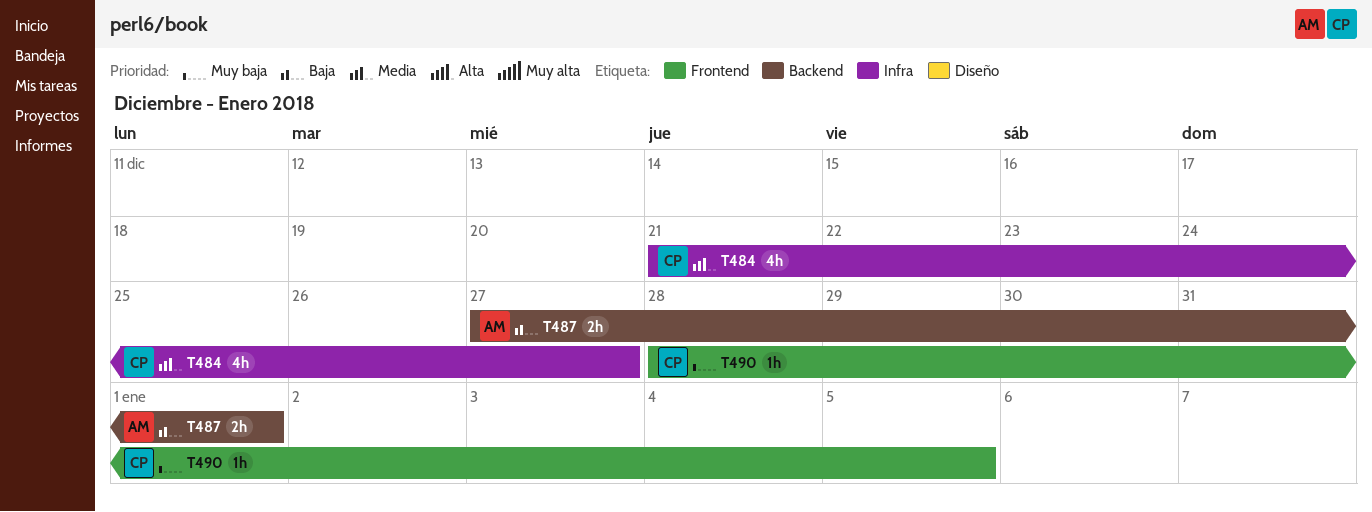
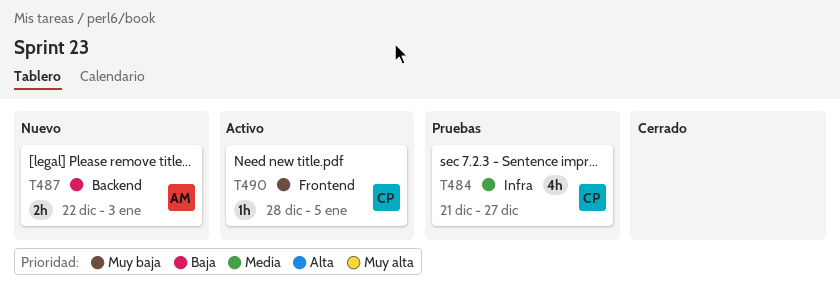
T487, start: Dec 27 -> Dec 22
T487, due: Jan 1 -> Jan 3

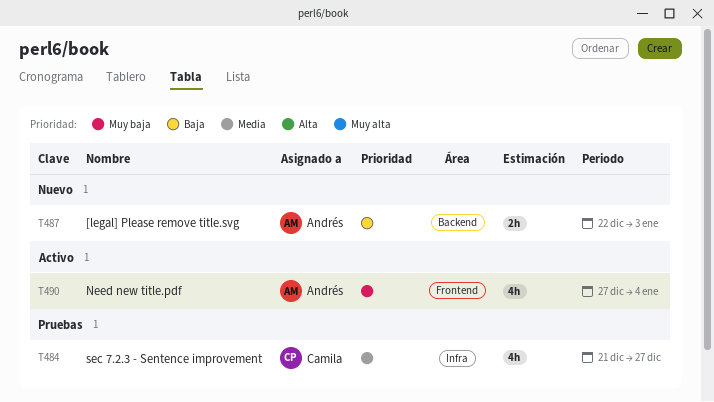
T490, owner: Camila -> Andrés
T490, estimate: 1h -> 4h
T490, start: Dec 28 -> Dec 27
T490, due: Jan 5 -> Jan 4

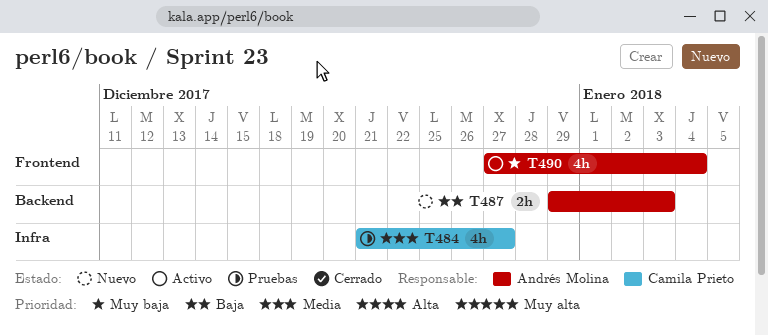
T487, start: Dec 22 -> Dec 29

